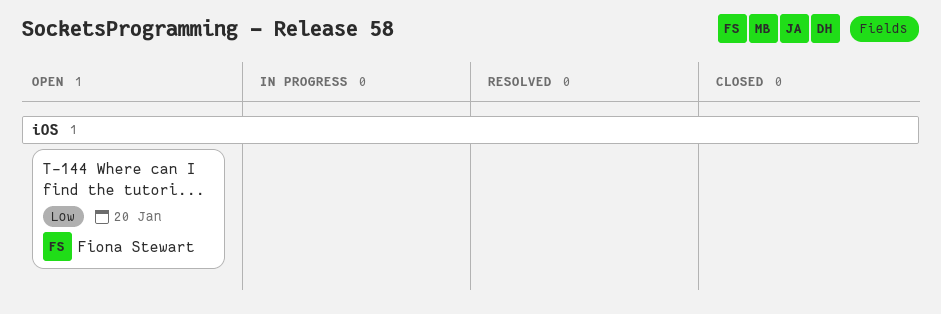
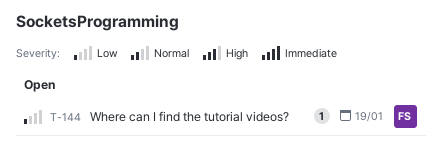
T-144, due: Jan 20 -> Jan 19

